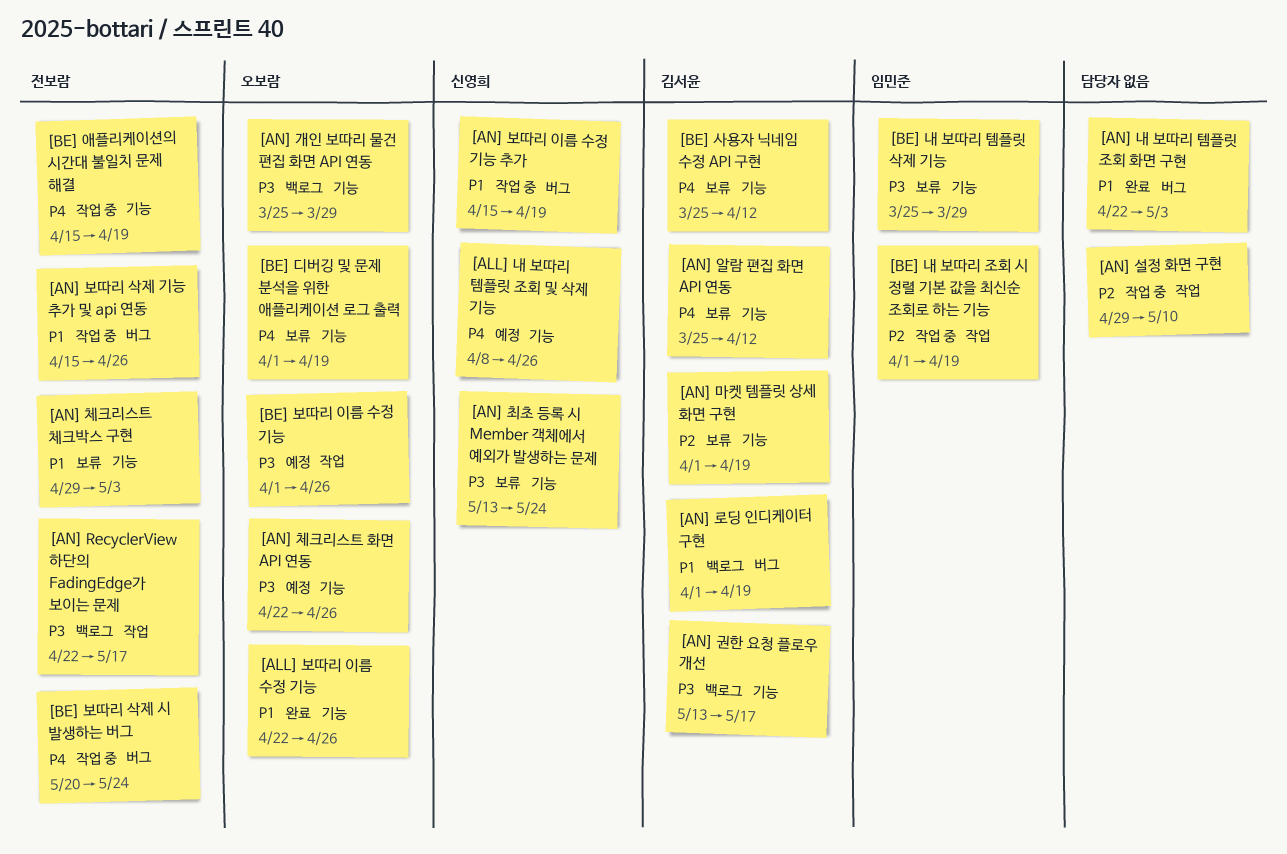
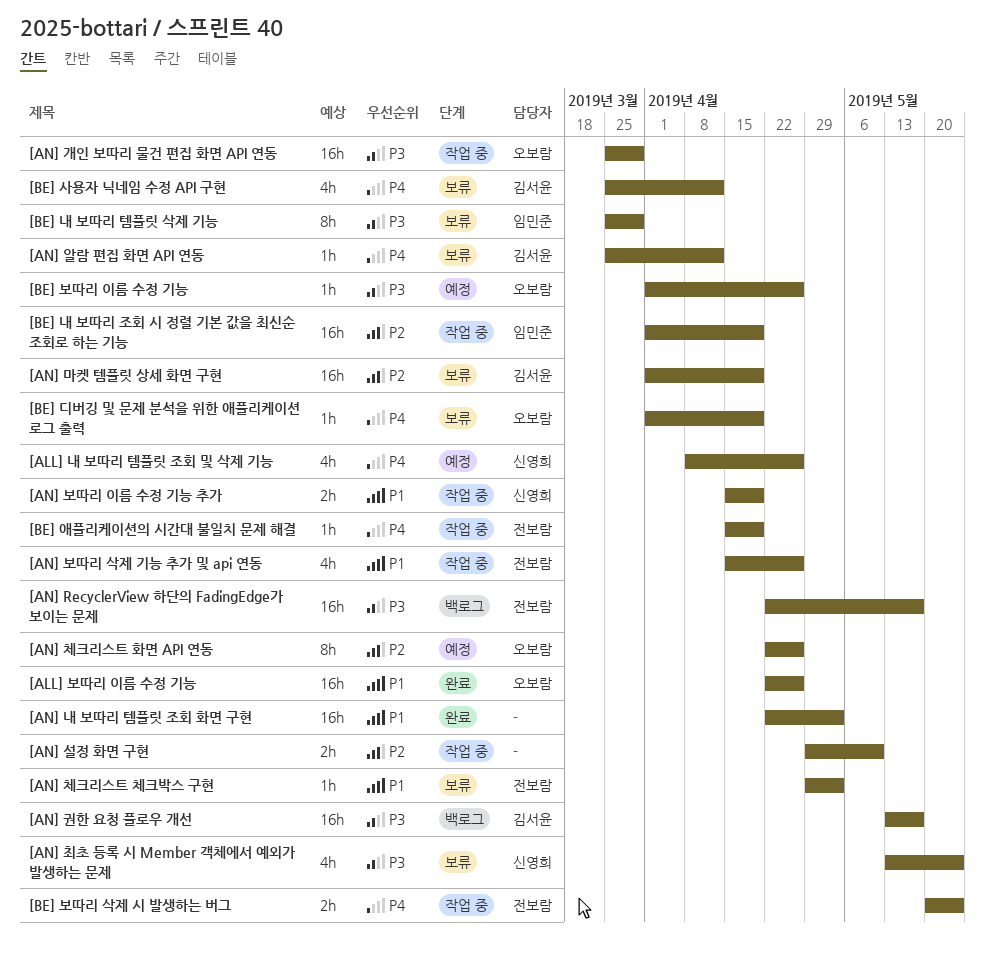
[AN] 개인 보따리 물건 편집 화면 API 연동, status: 백로그 -> 작업 중
[AN] 로딩 인디케이터 구현: present -> none
[AN] 체크리스트 화면 API 연동, priority: P3 -> P2

